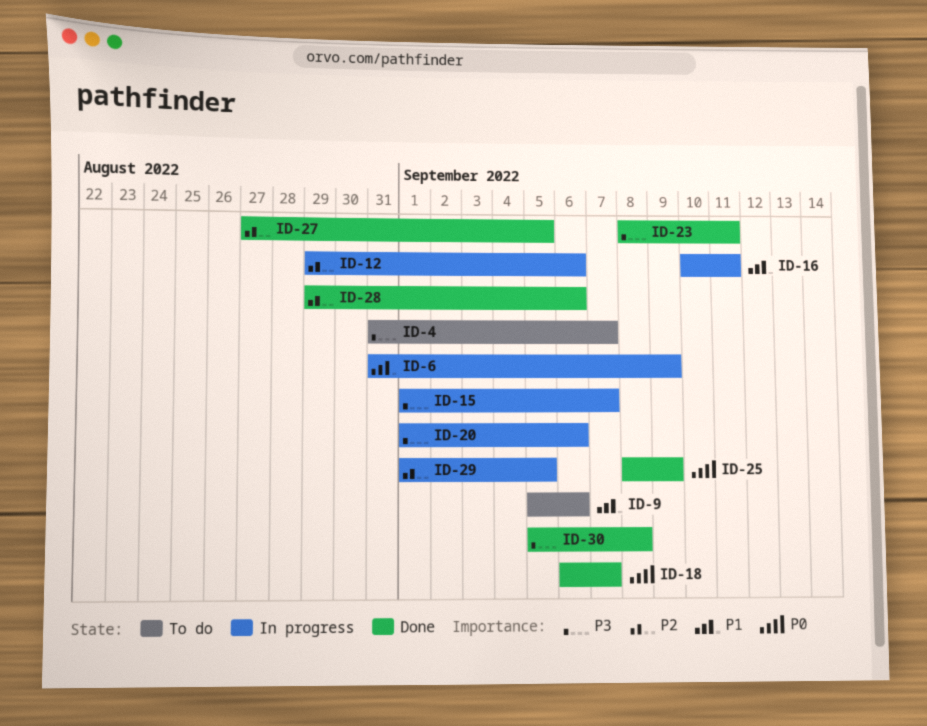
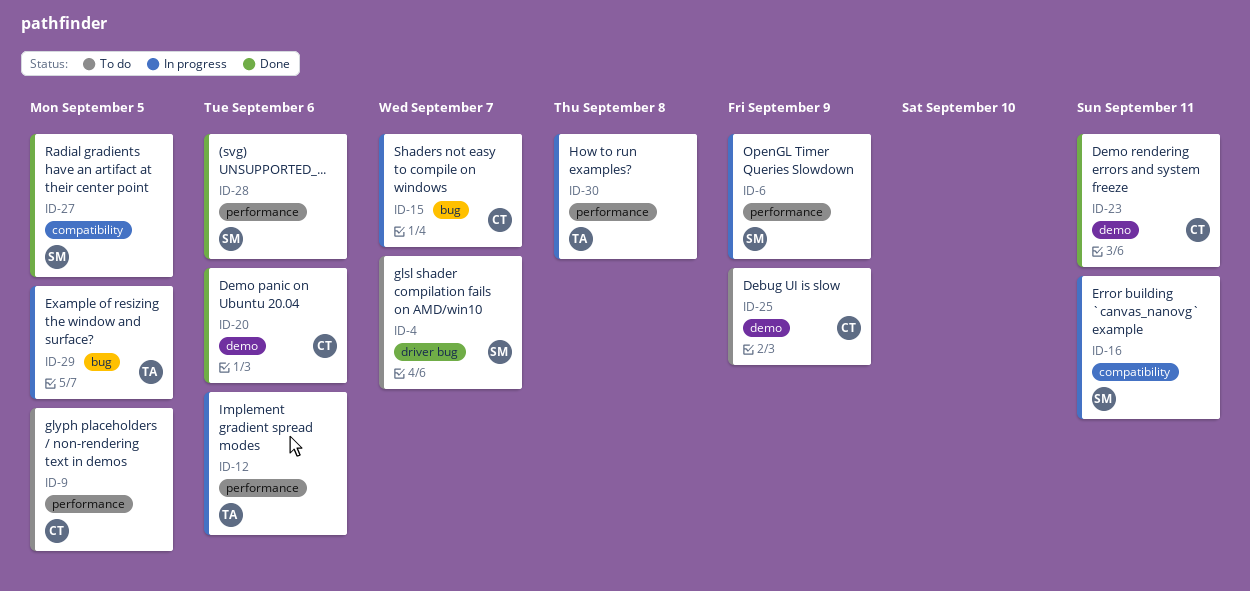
ID-9, due: Sep 6 -> Sep 5
ID-18: present -> none
ID-20, status: In progress -> Done
ID-25, status: Done -> To do
ID-30, status: Done -> In progress

